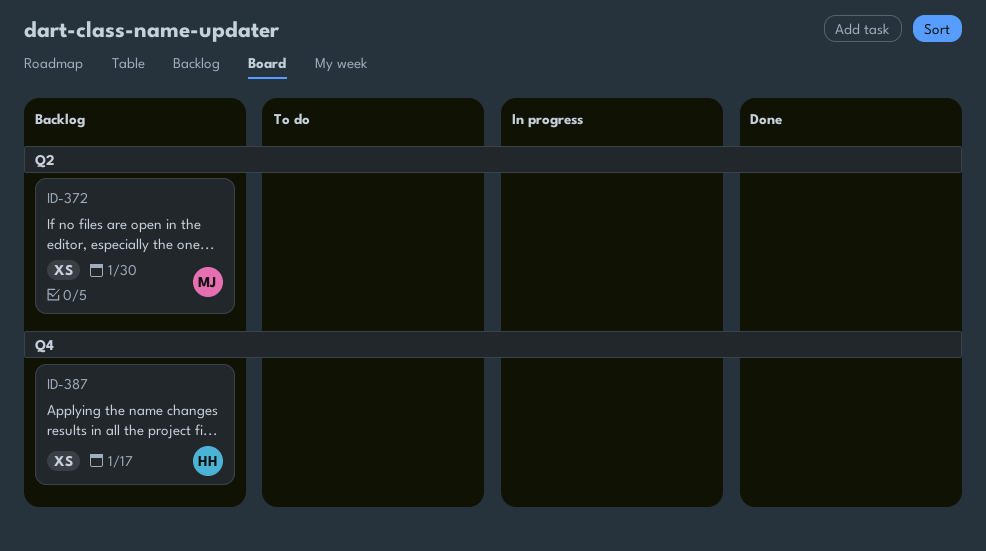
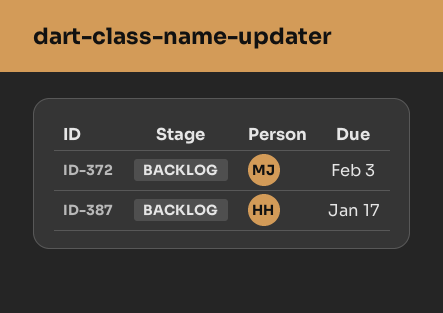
ID-372, due: Jan 30 -> Feb 3

